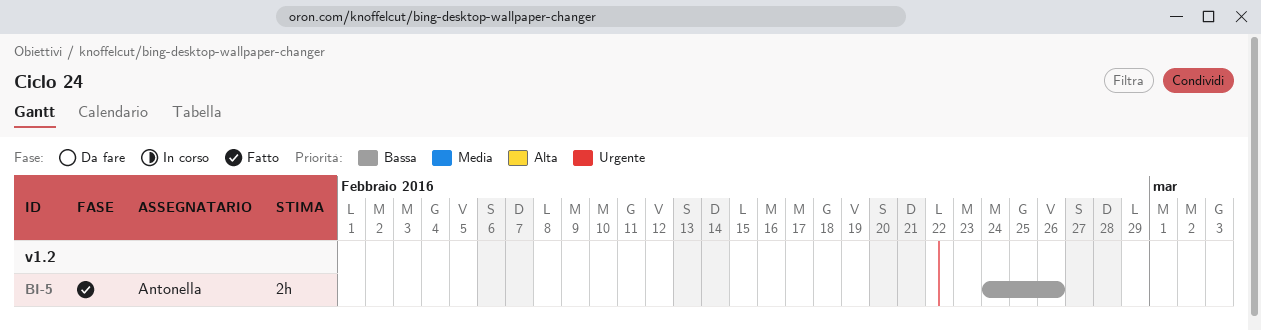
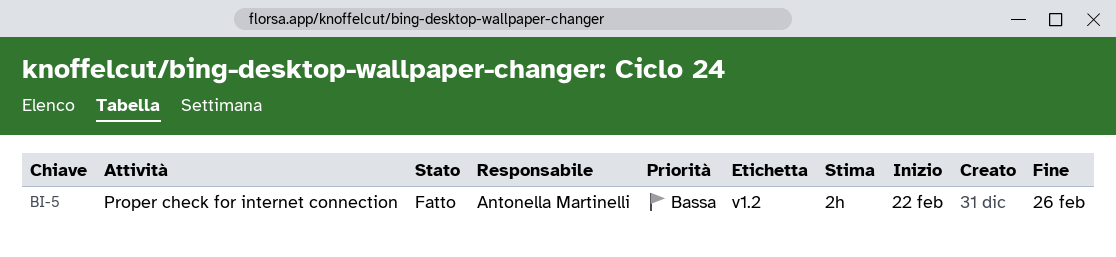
BI-5, start: Feb 24 -> Feb 22

